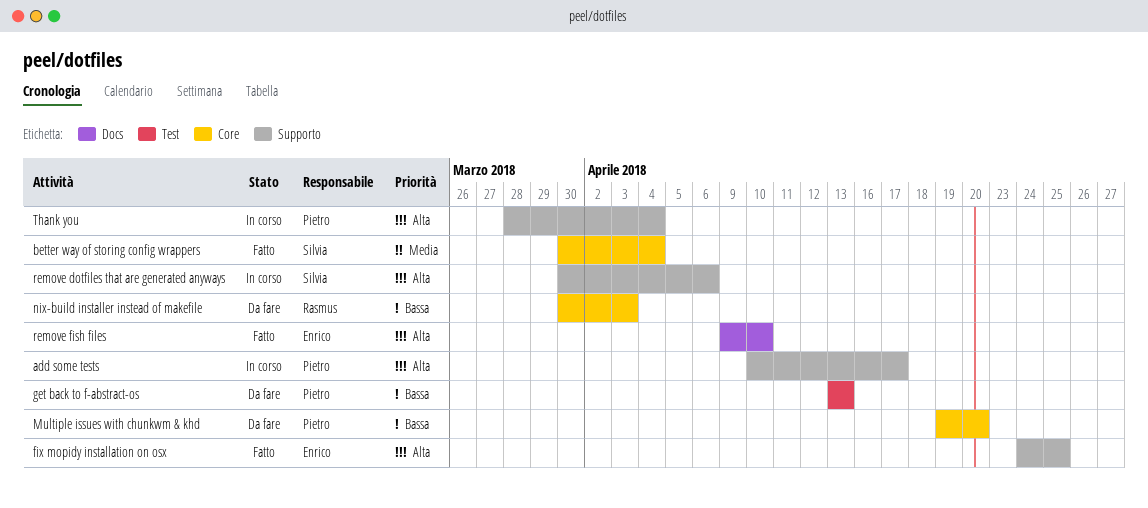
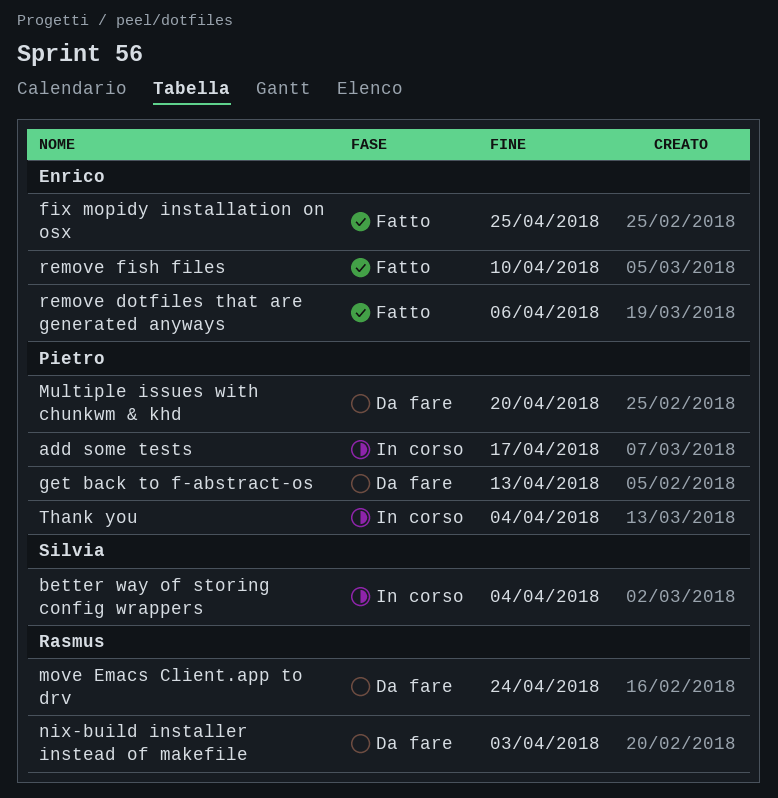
better way of storing config wrappers, status: Fatto -> In corso
move Emacs Client.app to drv: none -> present
remove dotfiles that are generated anyways, status: In corso -> Fatto
remove dotfiles that are generated anyways, owner: Silvia -> Enrico

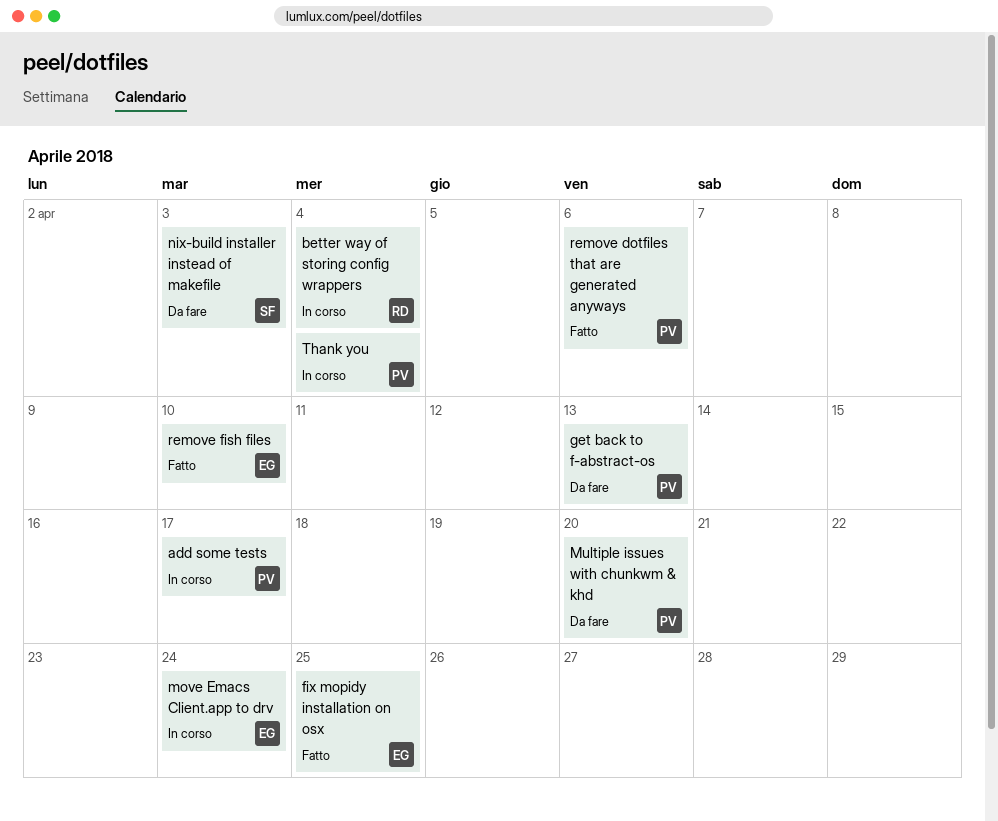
better way of storing config wrappers, owner: Silvia -> Rasmus
move Emacs Client.app to drv, status: Da fare -> In corso
move Emacs Client.app to drv, owner: Rasmus -> Enrico
nix-build installer instead of makefile, owner: Rasmus -> Silvia
remove dotfiles that are generated anyways, owner: Enrico -> Pietro

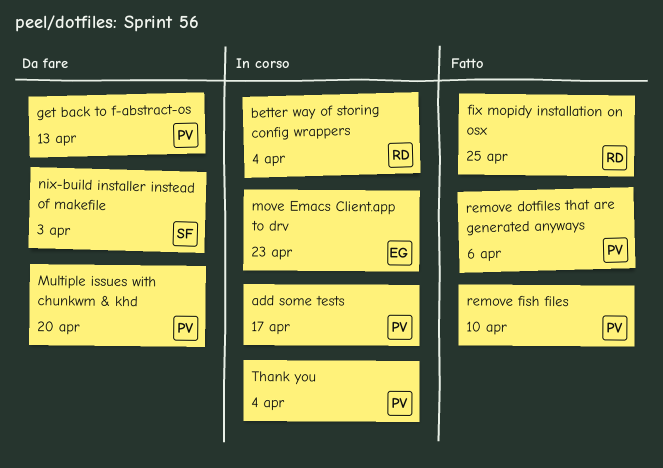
fix mopidy installation on osx, owner: EG -> RD
move Emacs Client.app to drv, due: Apr 24 -> Apr 23
remove fish files, owner: EG -> PV

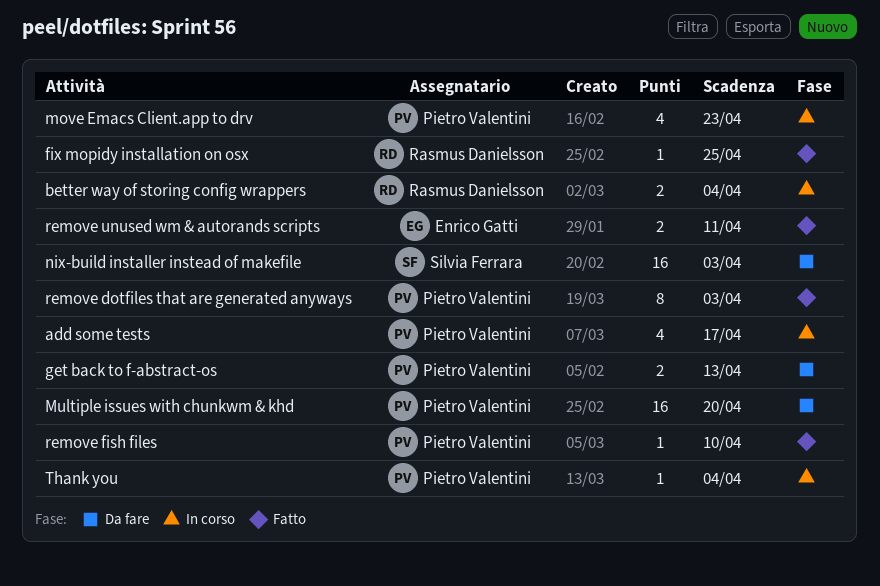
move Emacs Client.app to drv, owner: Enrico Gatti -> Pietro Valentini
remove dotfiles that are generated anyways, due: Apr 6 -> Apr 3
remove unused wm & autorands scripts: none -> present

